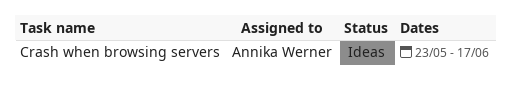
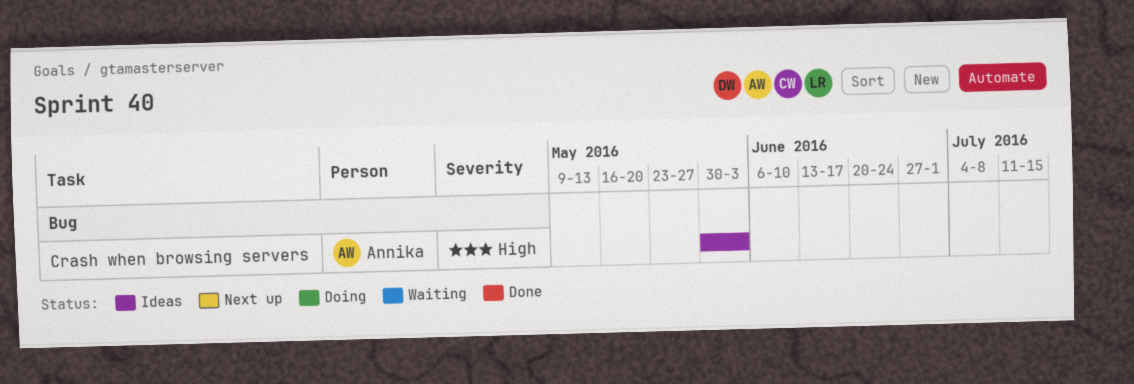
Crash when browsing servers, start: May 23 -> May 30
Crash when browsing servers, due: Jun 17 -> Jun 3

